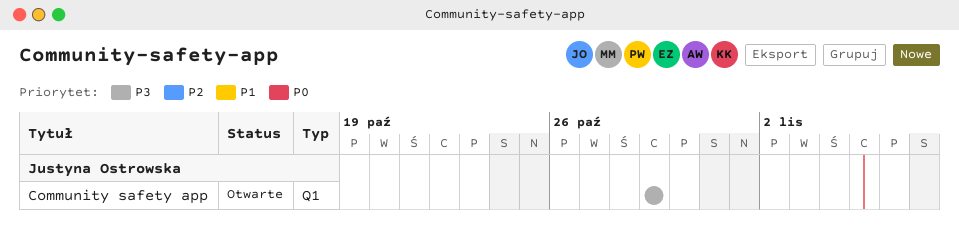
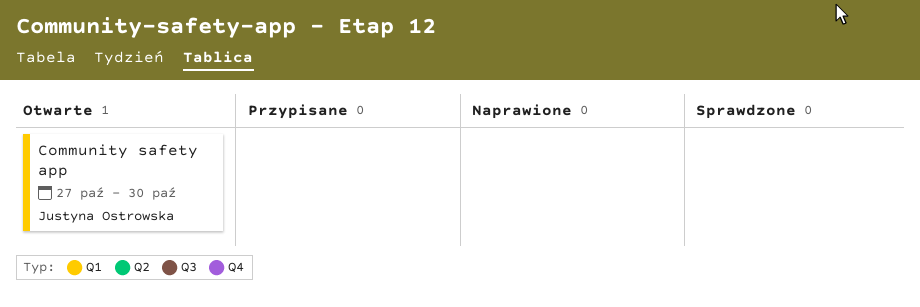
Community safety app, start: Oct 29 -> Oct 27
Community safety app, due: Oct 29 -> Oct 30

